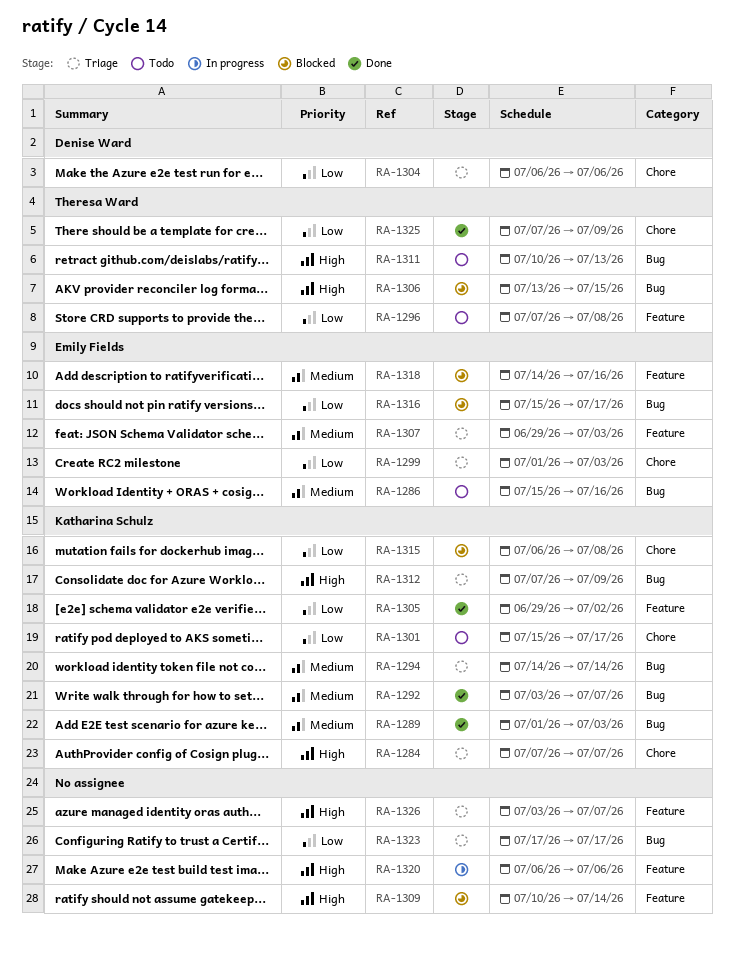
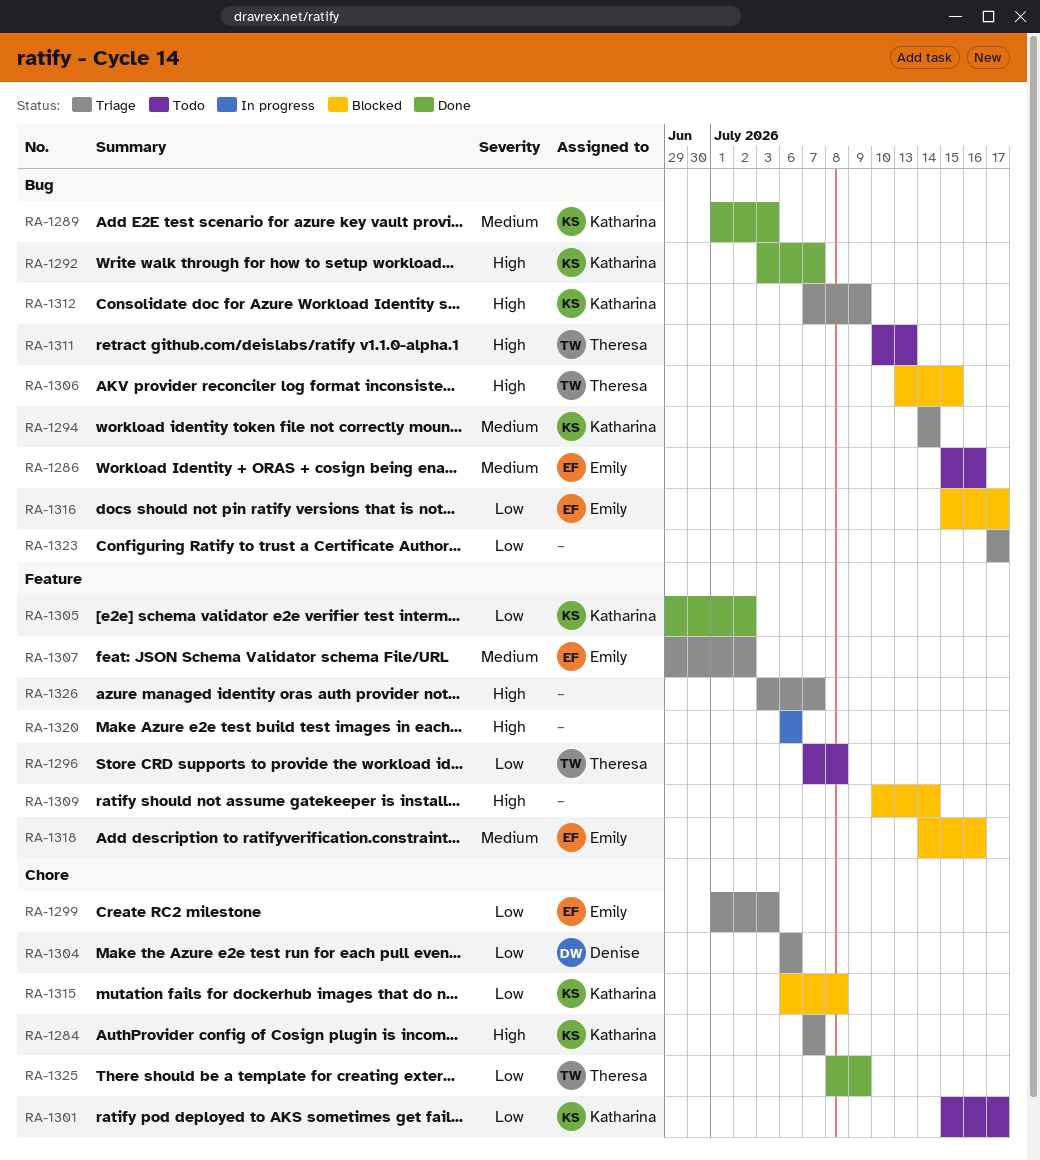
RA-1292, priority: Medium -> High
RA-1307, due: Jul 3 -> Jul 2
RA-1325, start: Jul 7 -> Jul 8

